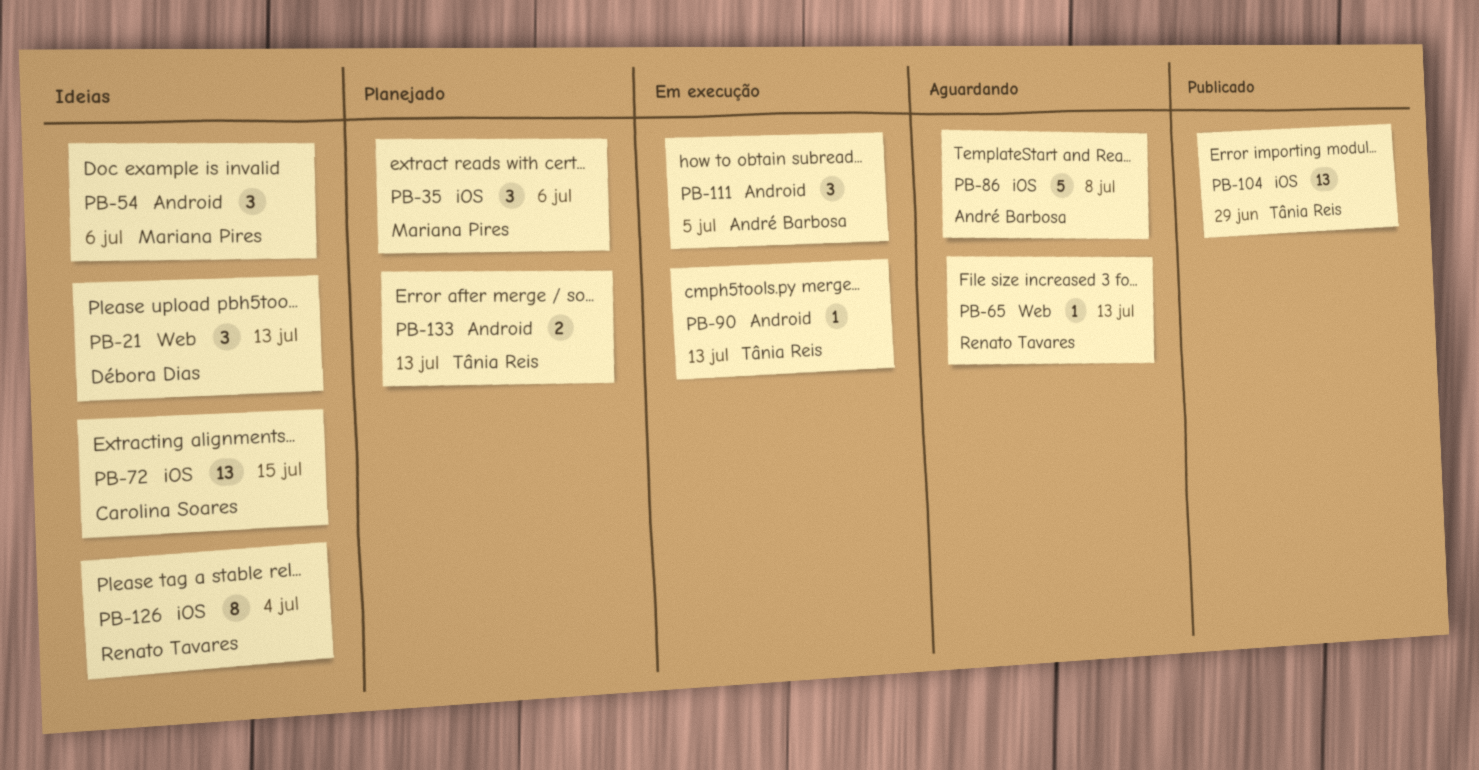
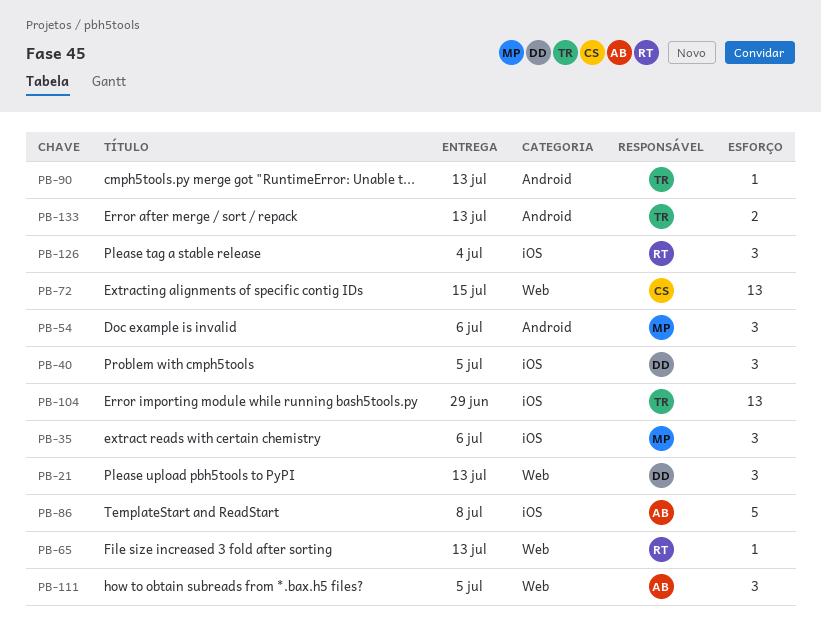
PB-40: none -> present
PB-72, label: iOS -> Web
PB-111, label: Android -> Web
PB-126, estimate: 8 -> 3

